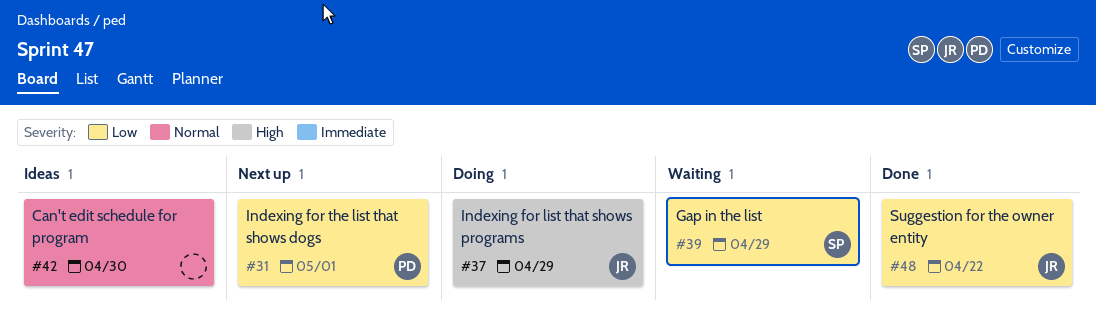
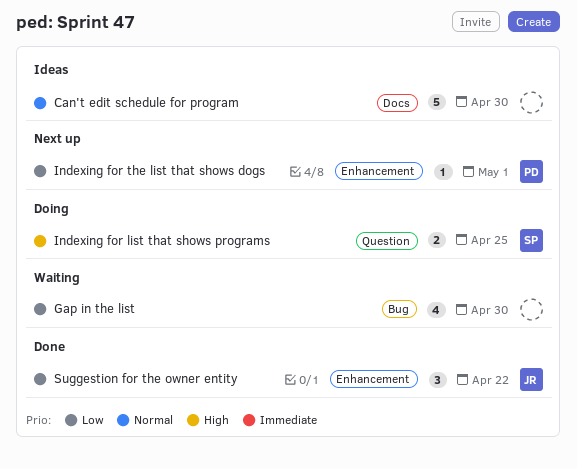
Gap in the list, owner: SP -> none
Gap in the list, due: Apr 29 -> Apr 30
Indexing for list that shows programs, owner: JR -> SP
Indexing for list that shows programs, due: Apr 29 -> Apr 25

